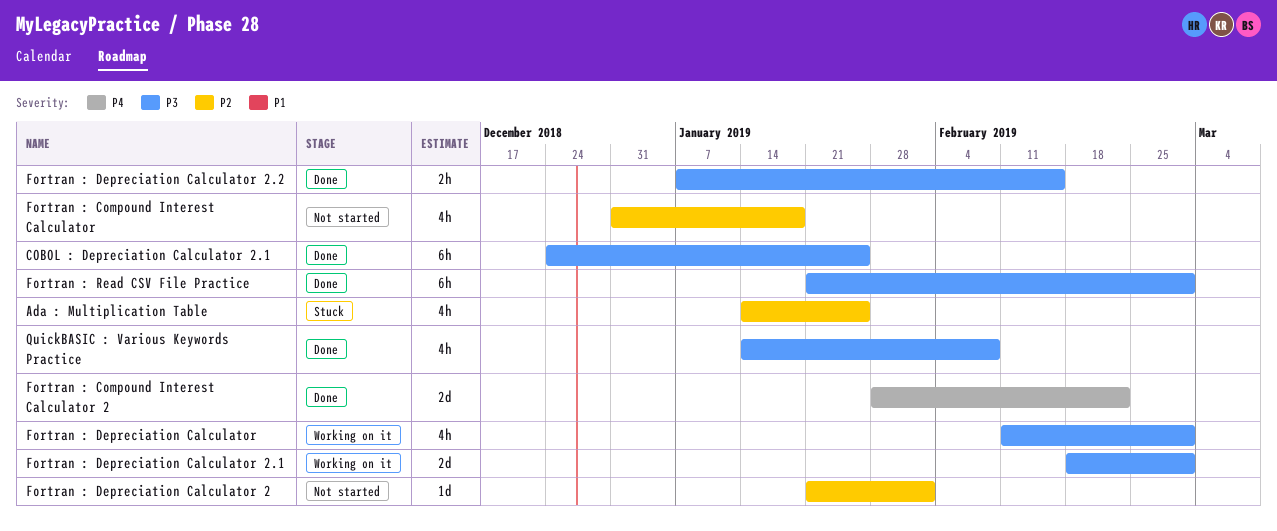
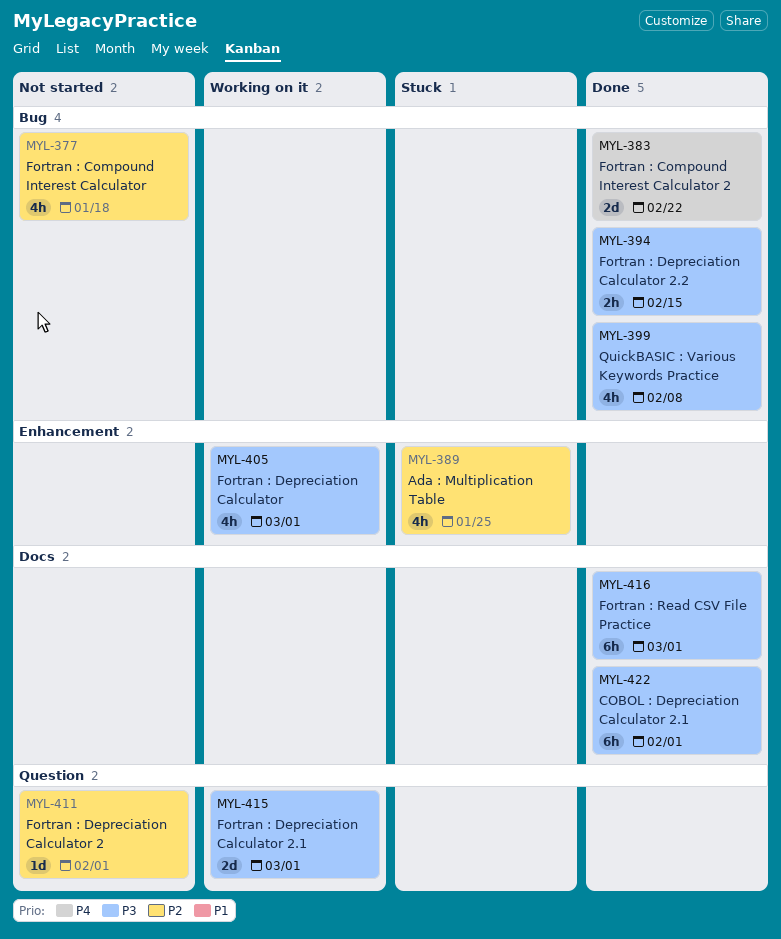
COBOL : Depreciation Calculator 2.1, due: Jan 25 -> Feb 1

